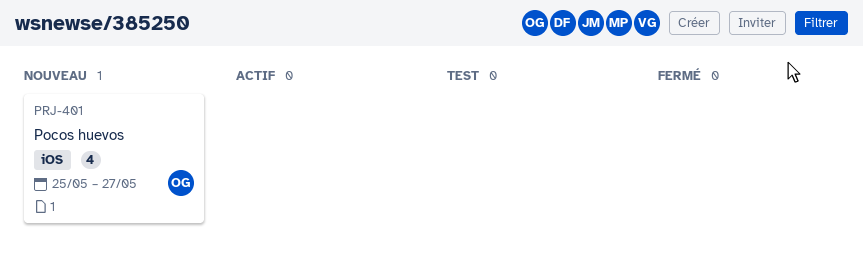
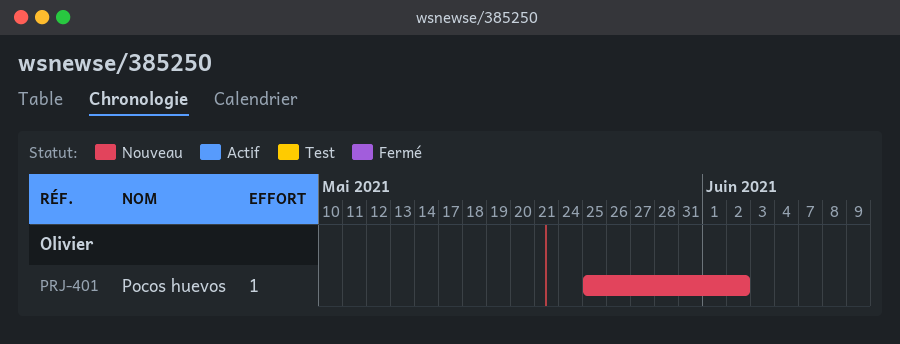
PRJ-401, estimate: 4 -> 1
PRJ-401, due: May 27 -> Jun 2

